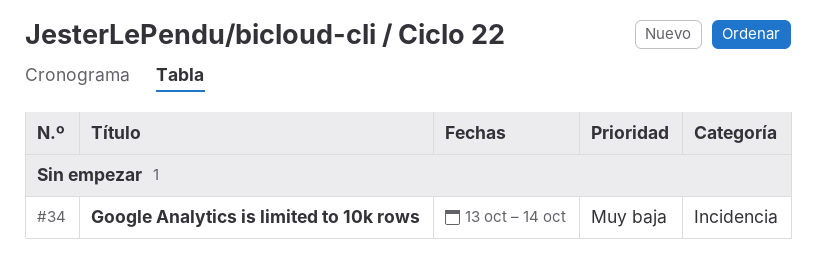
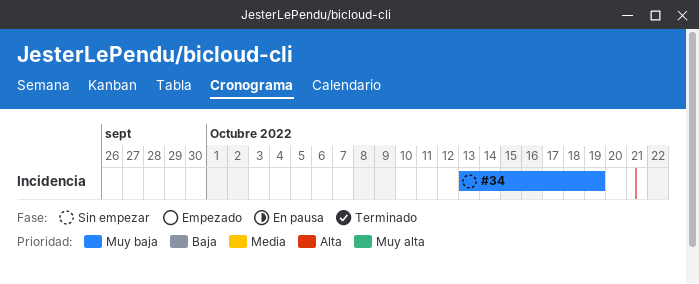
#34, due: Oct 14 -> Oct 19

